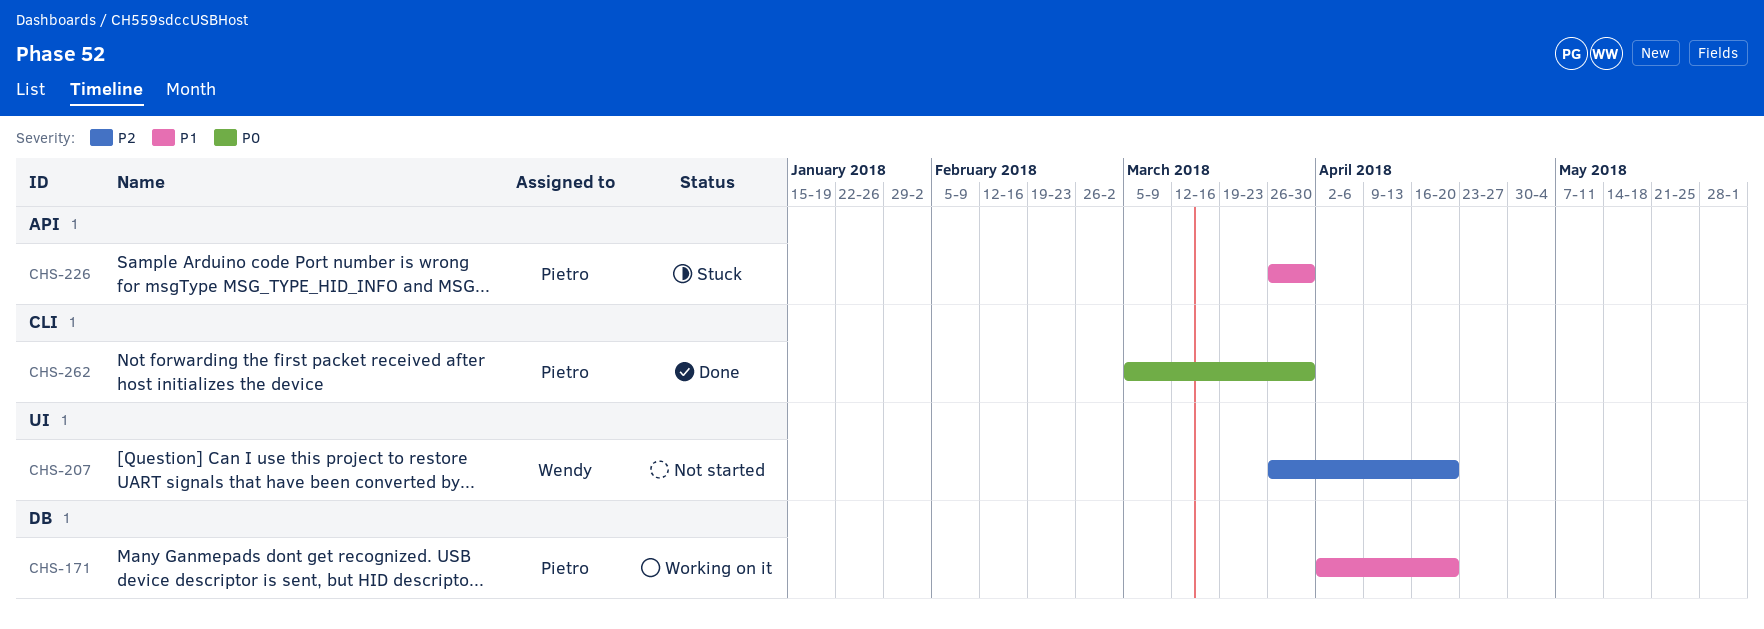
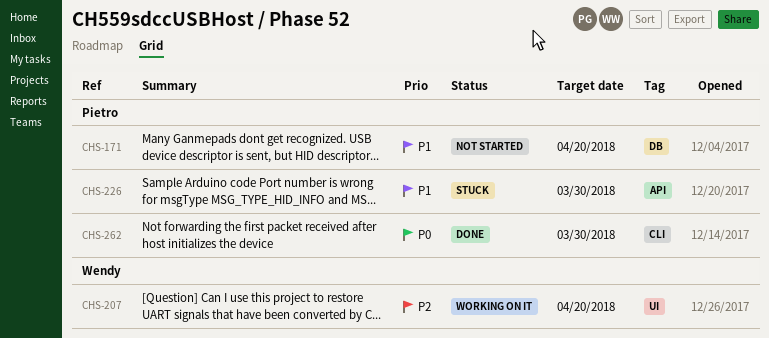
CHS-171, status: Working on it -> Not started
CHS-207, status: Not started -> Working on it

